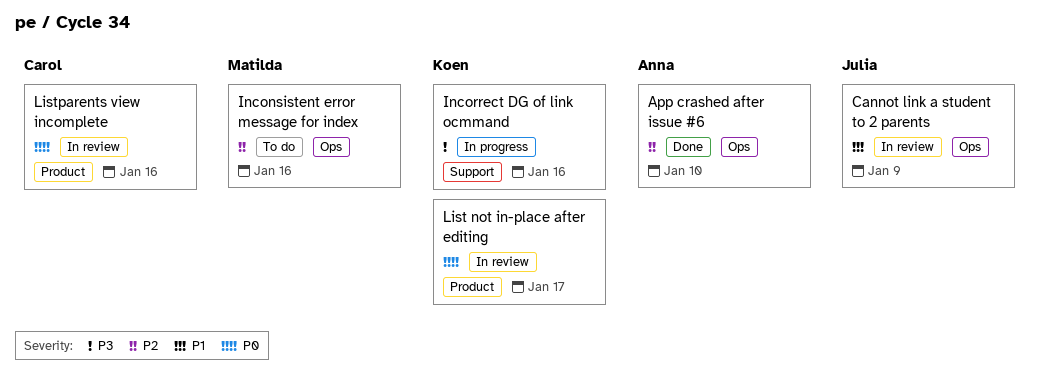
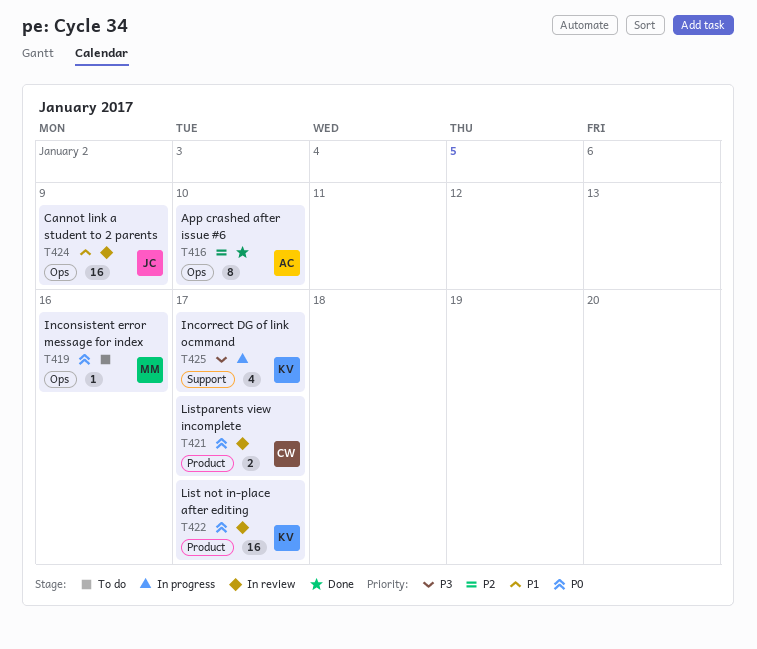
Inconsistent error message for index, priority: P2 -> P0
Incorrect DG of link ocmmand, due: Jan 16 -> Jan 17
Listparents view incomplete, due: Jan 16 -> Jan 17

